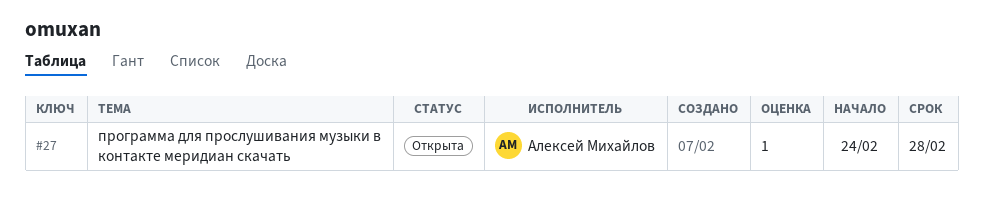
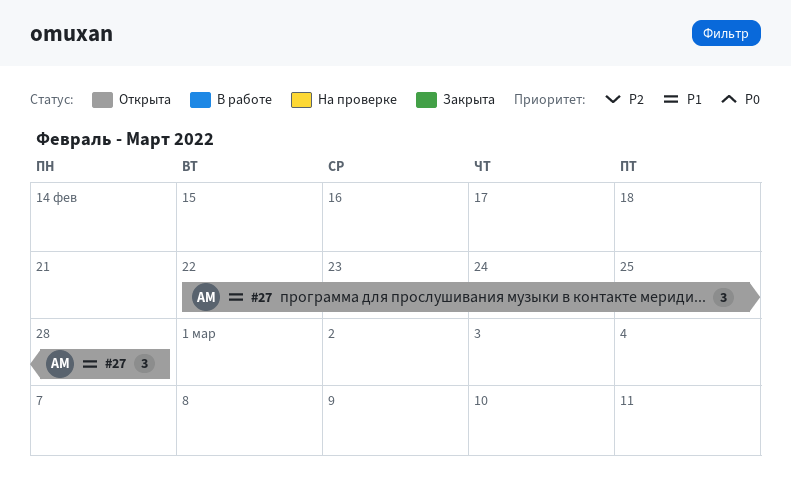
#27, estimate: 1 -> 3
#27, start: Feb 24 -> Feb 22

